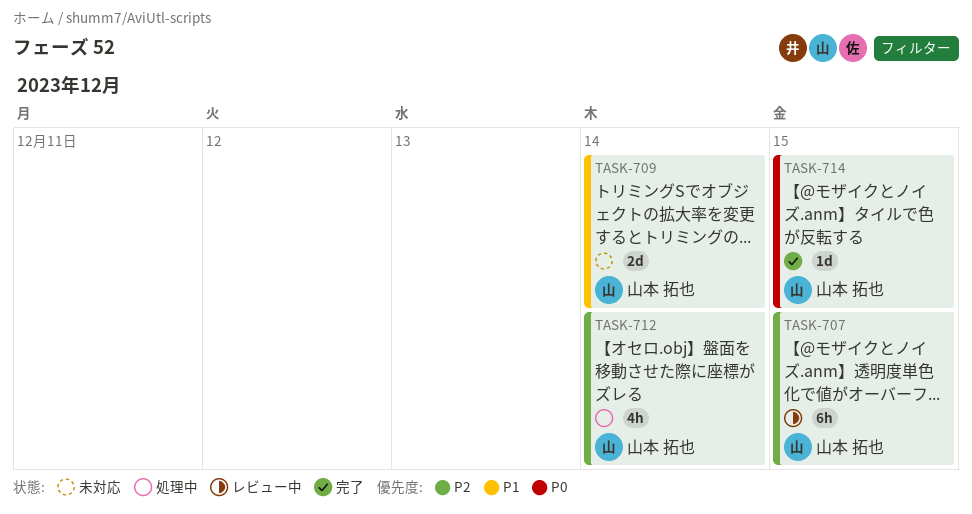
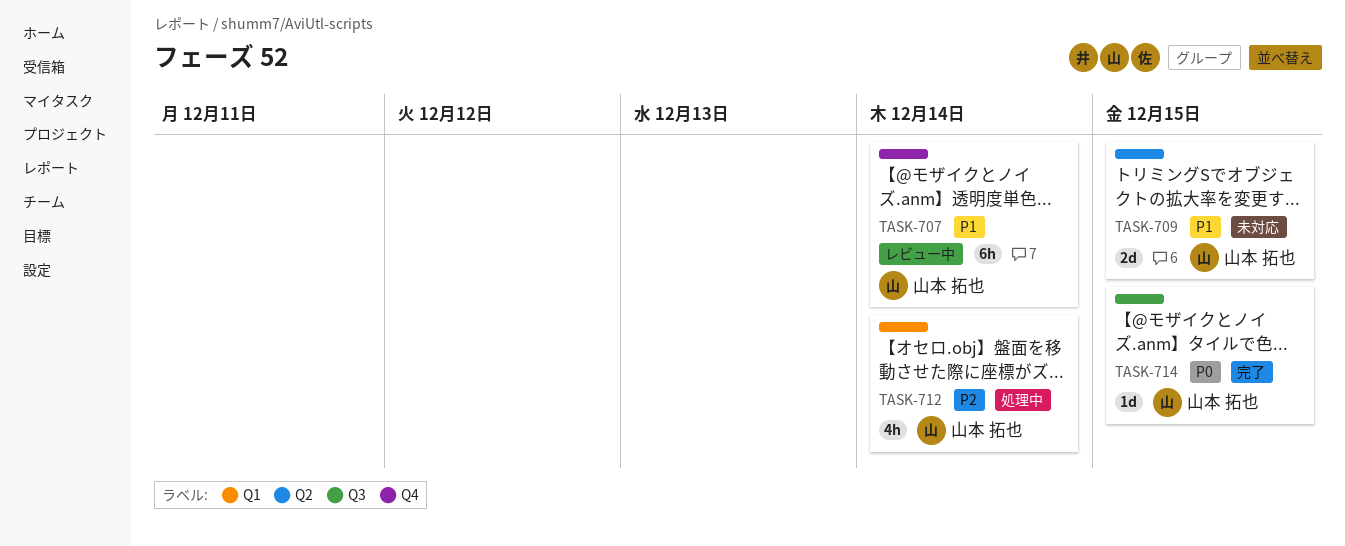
TASK-707, priority: P2 -> P1
TASK-707, due: Dec 15 -> Dec 14
TASK-709, due: Dec 14 -> Dec 15

